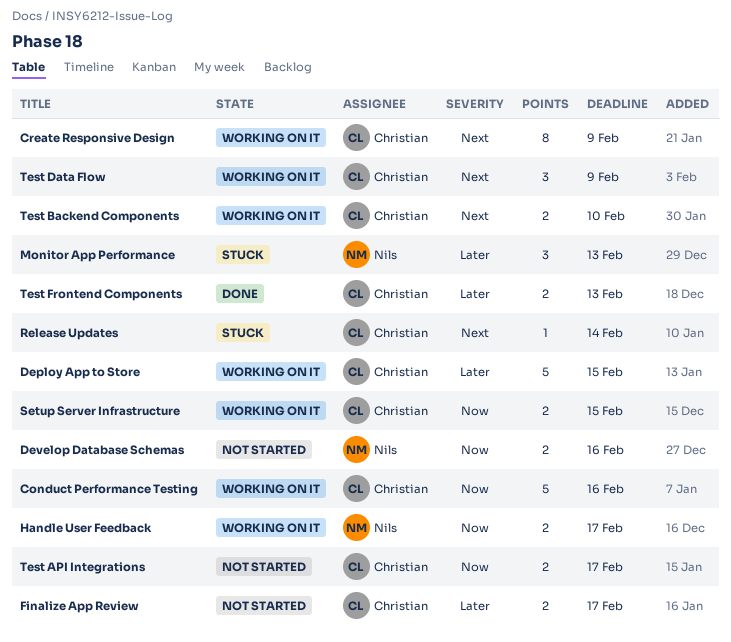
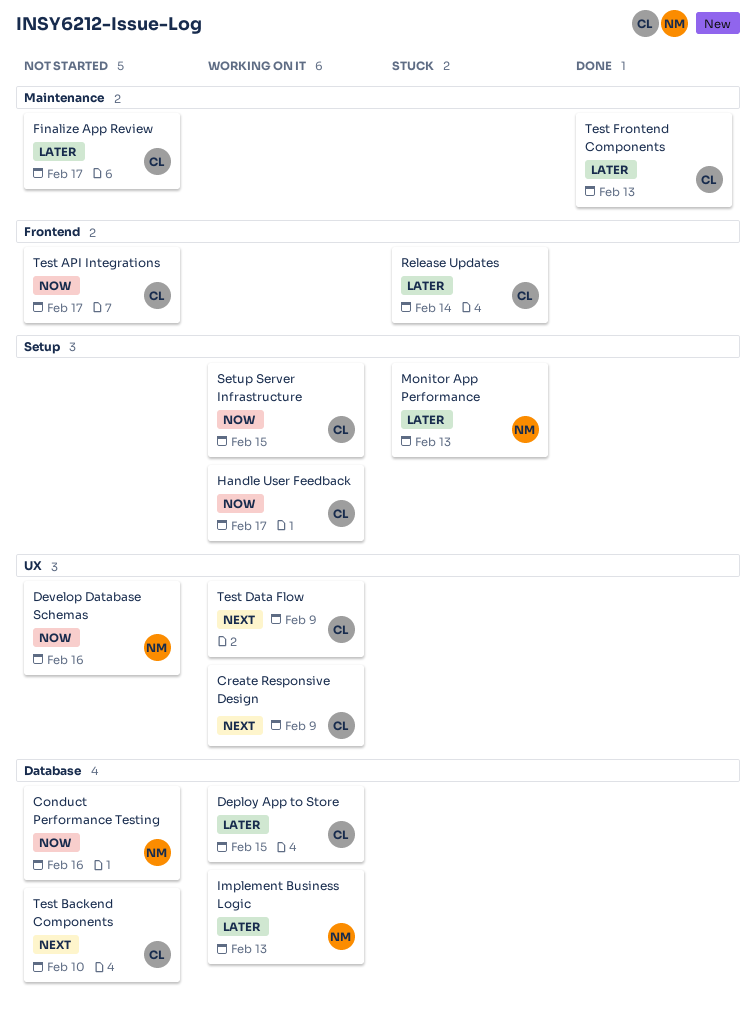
Conduct Performance Testing, status: Working on it -> Not started
Conduct Performance Testing, owner: Christian -> Nils
Handle User Feedback, owner: Nils -> Christian
Implement Business Logic: none -> present
Release Updates, priority: Next -> Later
Test Backend Components, status: Working on it -> Not started

